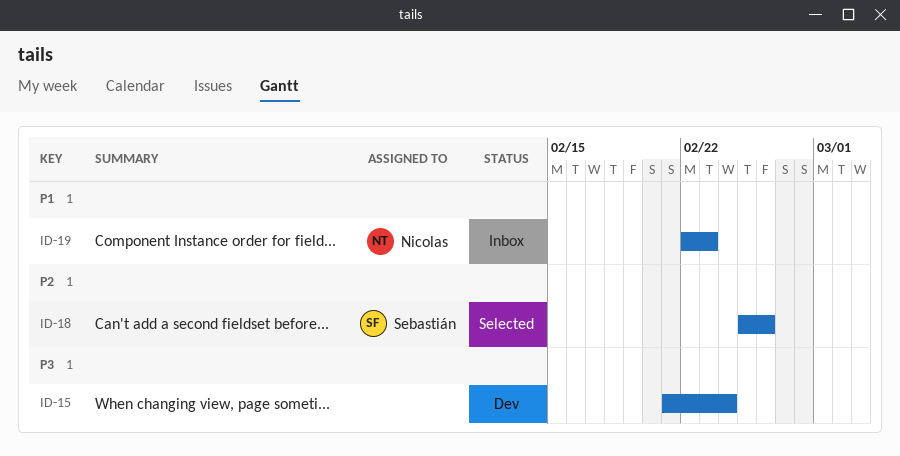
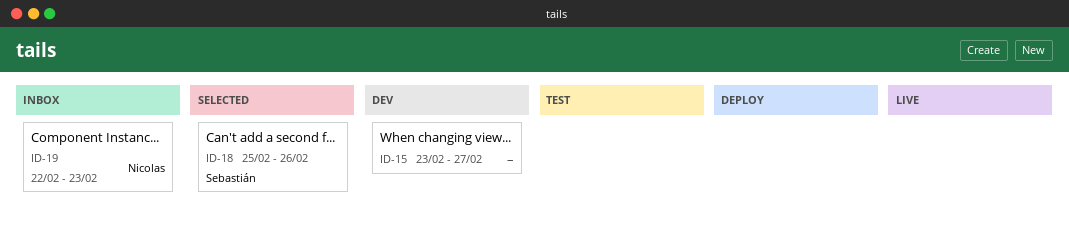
ID-15, start: Feb 21 -> Feb 23
ID-15, due: Feb 24 -> Feb 27

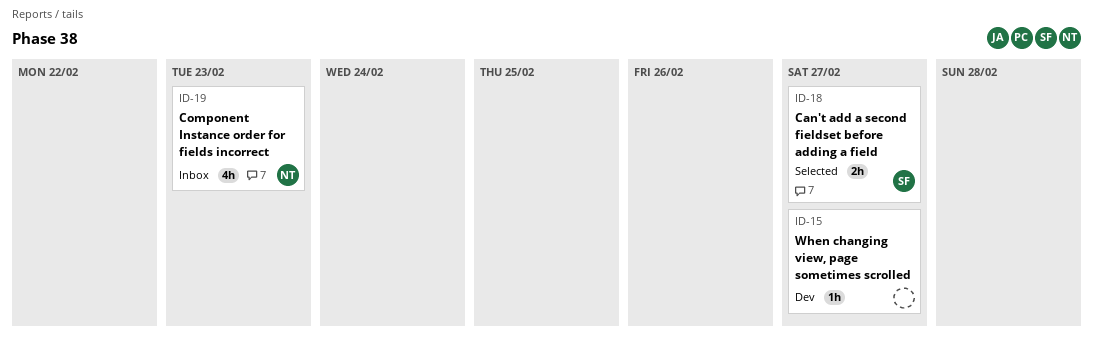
ID-18, due: Feb 26 -> Feb 27

